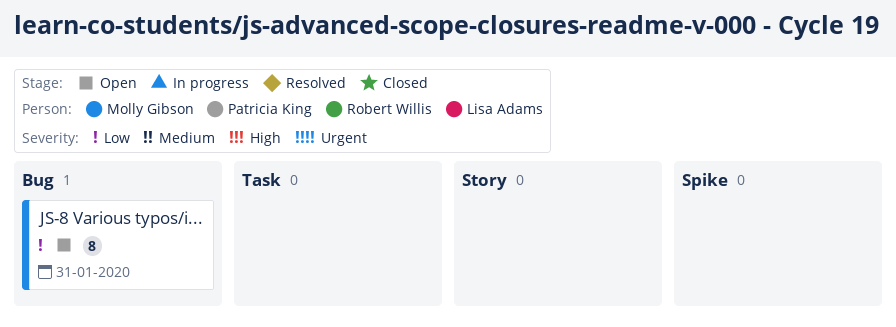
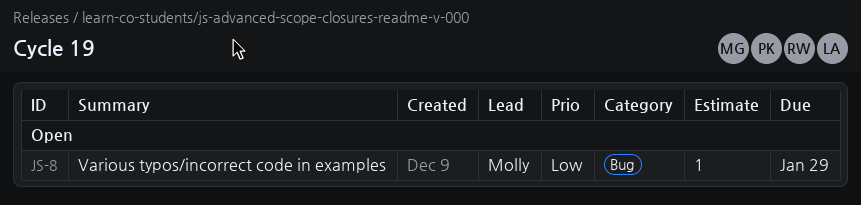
JS-8, estimate: 8 -> 1
JS-8, due: Jan 31 -> Jan 29

